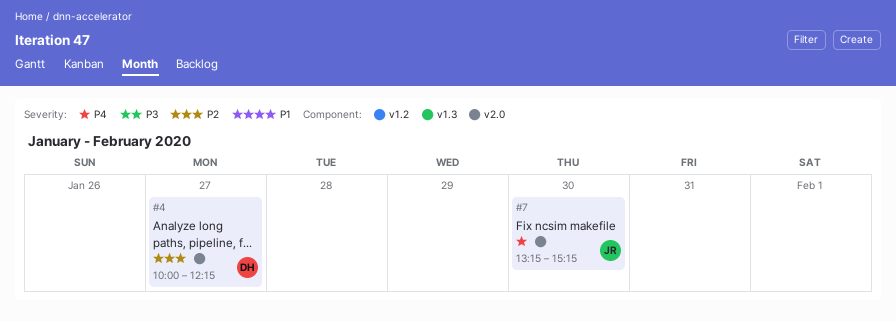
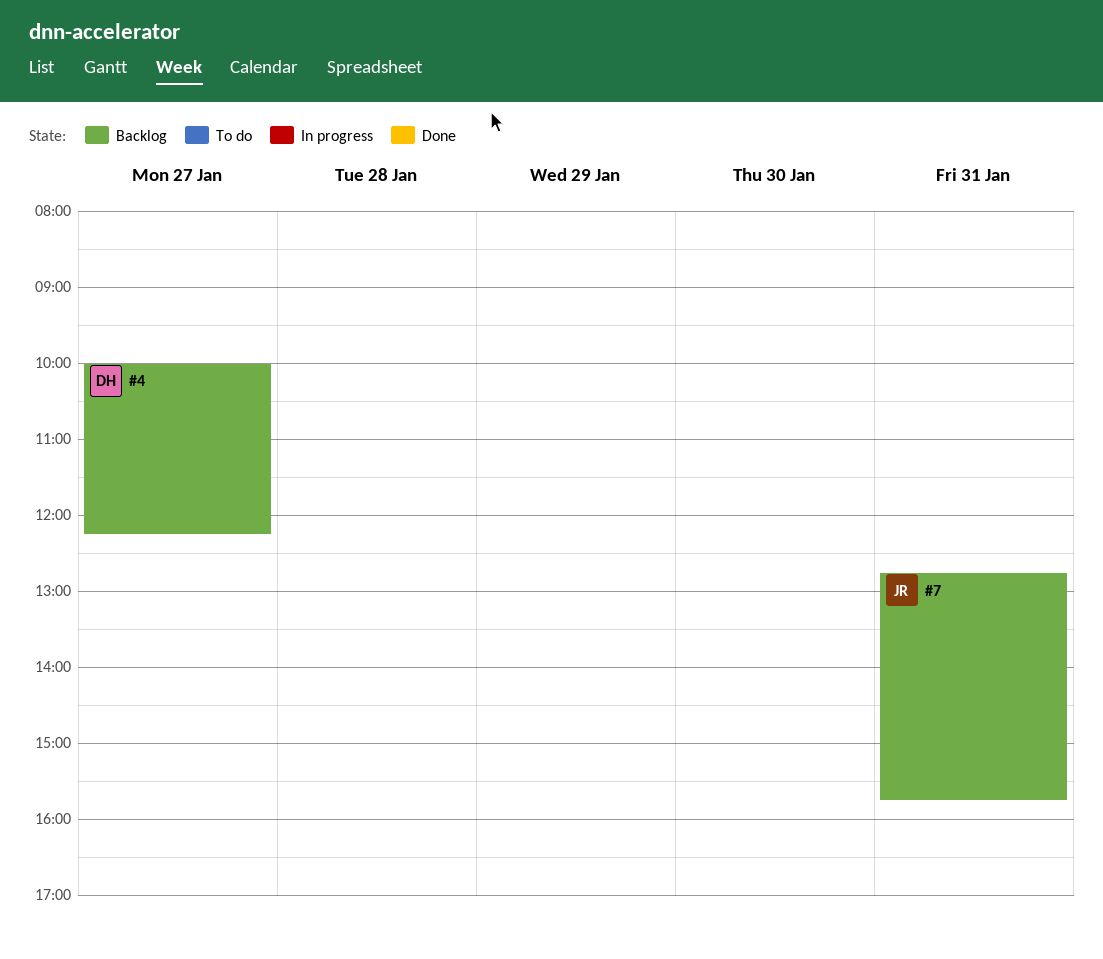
#7, day: Jan 30 -> Jan 31
#7, begins: 13:15 -> 12:45
#7, ends: 15:15 -> 15:45

